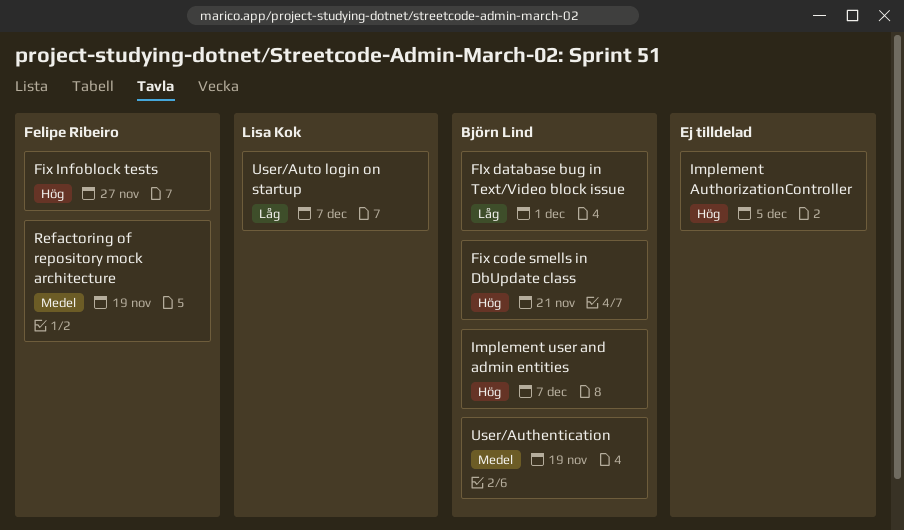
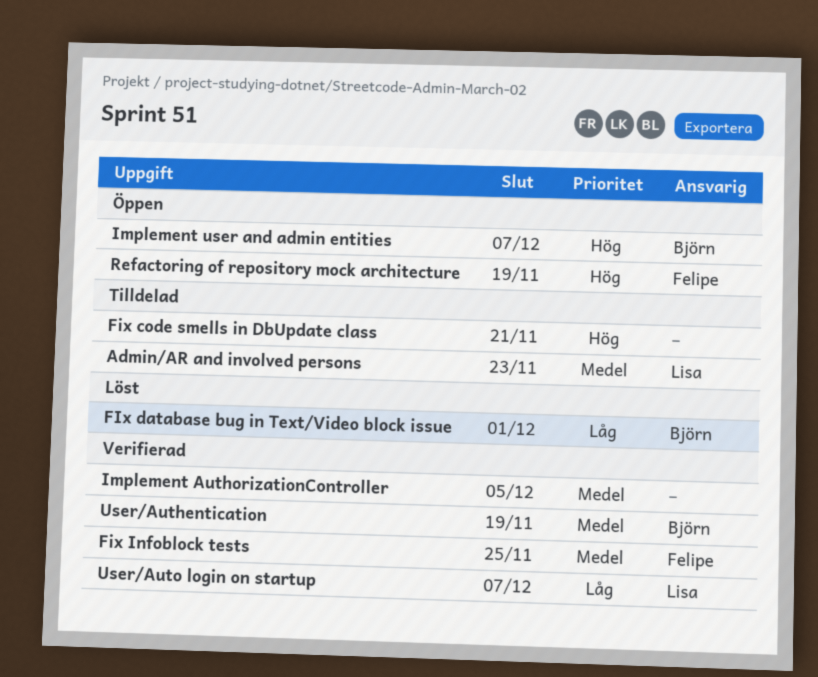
Admin/AR and involved persons: none -> present
Fix code smells in DbUpdate class, owner: Björn Lind -> none
Fix Infoblock tests, priority: Hög -> Medel
Fix Infoblock tests, due: Nov 27 -> Nov 25
Implement AuthorizationController, priority: Hög -> Medel
Refactoring of repository mock architecture, priority: Medel -> Hög

